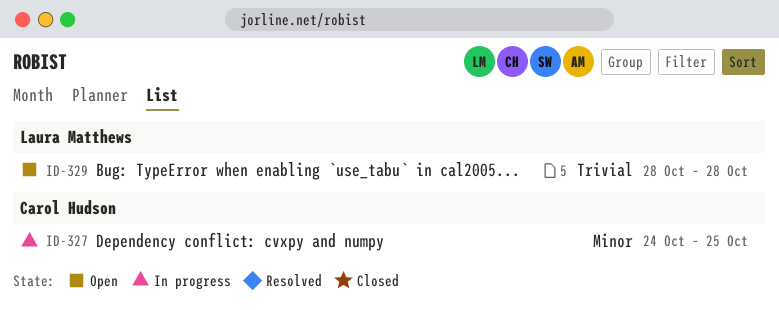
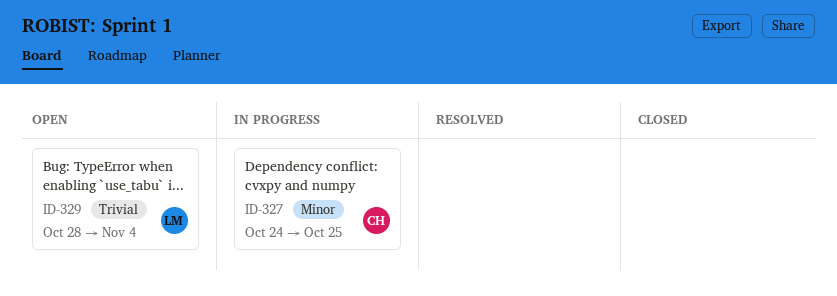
ID-329, due: Oct 28 -> Nov 4

